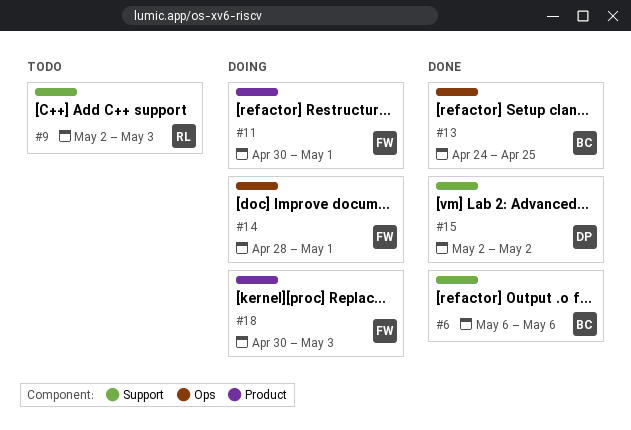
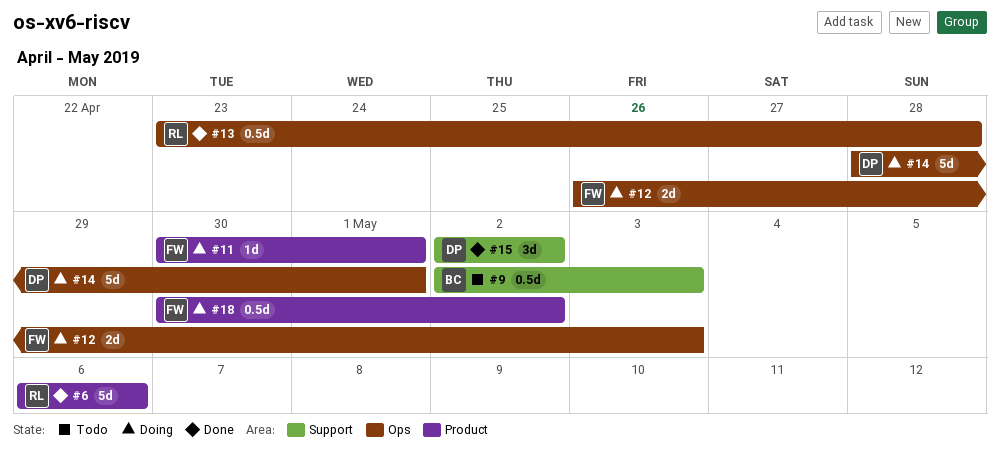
#6, owner: BC -> RL
#6, label: Support -> Product
#9, owner: RL -> BC
#12: none -> present
#13, owner: BC -> RL
#13, start: Apr 24 -> Apr 23
#13, due: Apr 25 -> Apr 28
#14, owner: FW -> DP
#18, due: May 3 -> May 2

